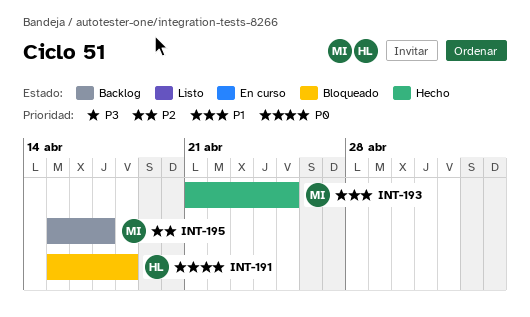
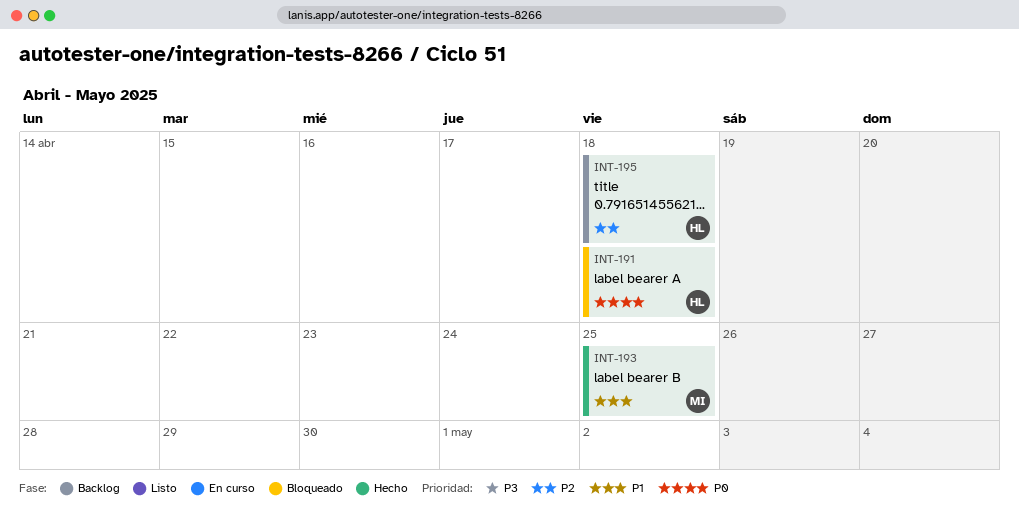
INT-195, owner: MI -> HL
INT-195, due: Apr 17 -> Apr 18

